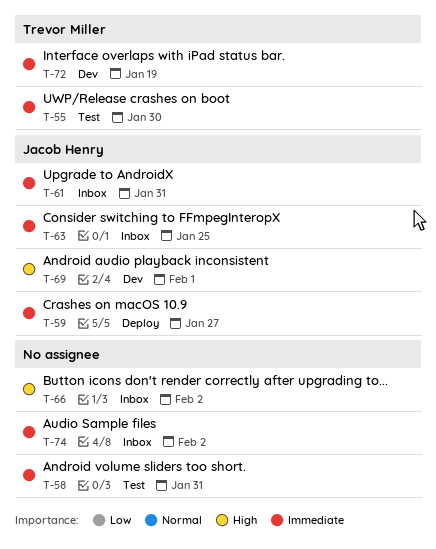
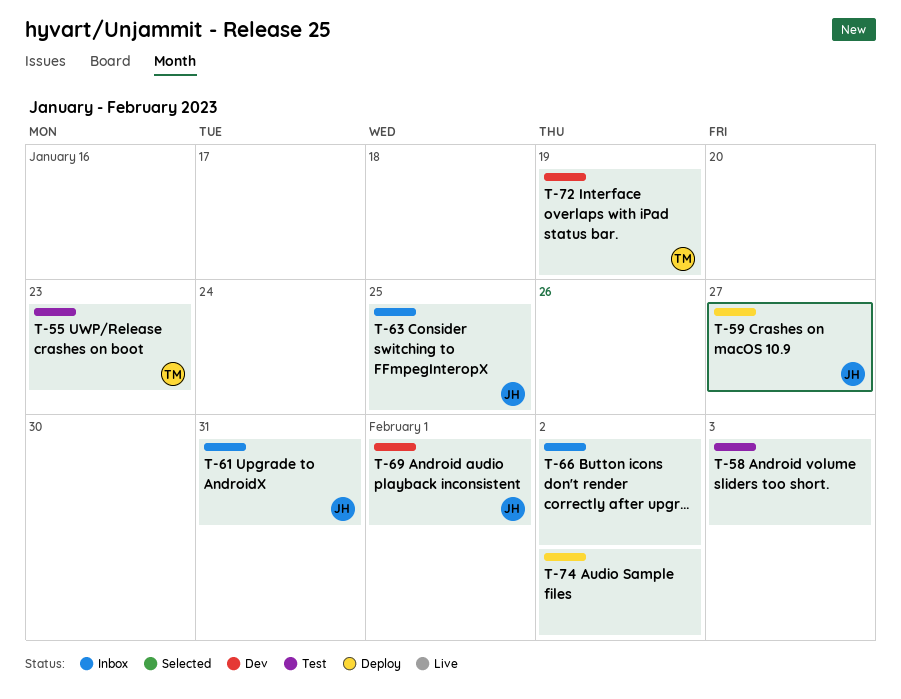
T-55, due: Jan 30 -> Jan 23
T-58, due: Jan 31 -> Feb 3
T-74, status: Inbox -> Deploy

